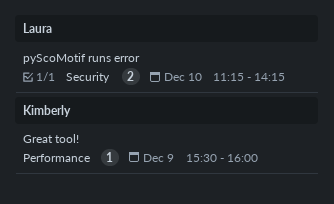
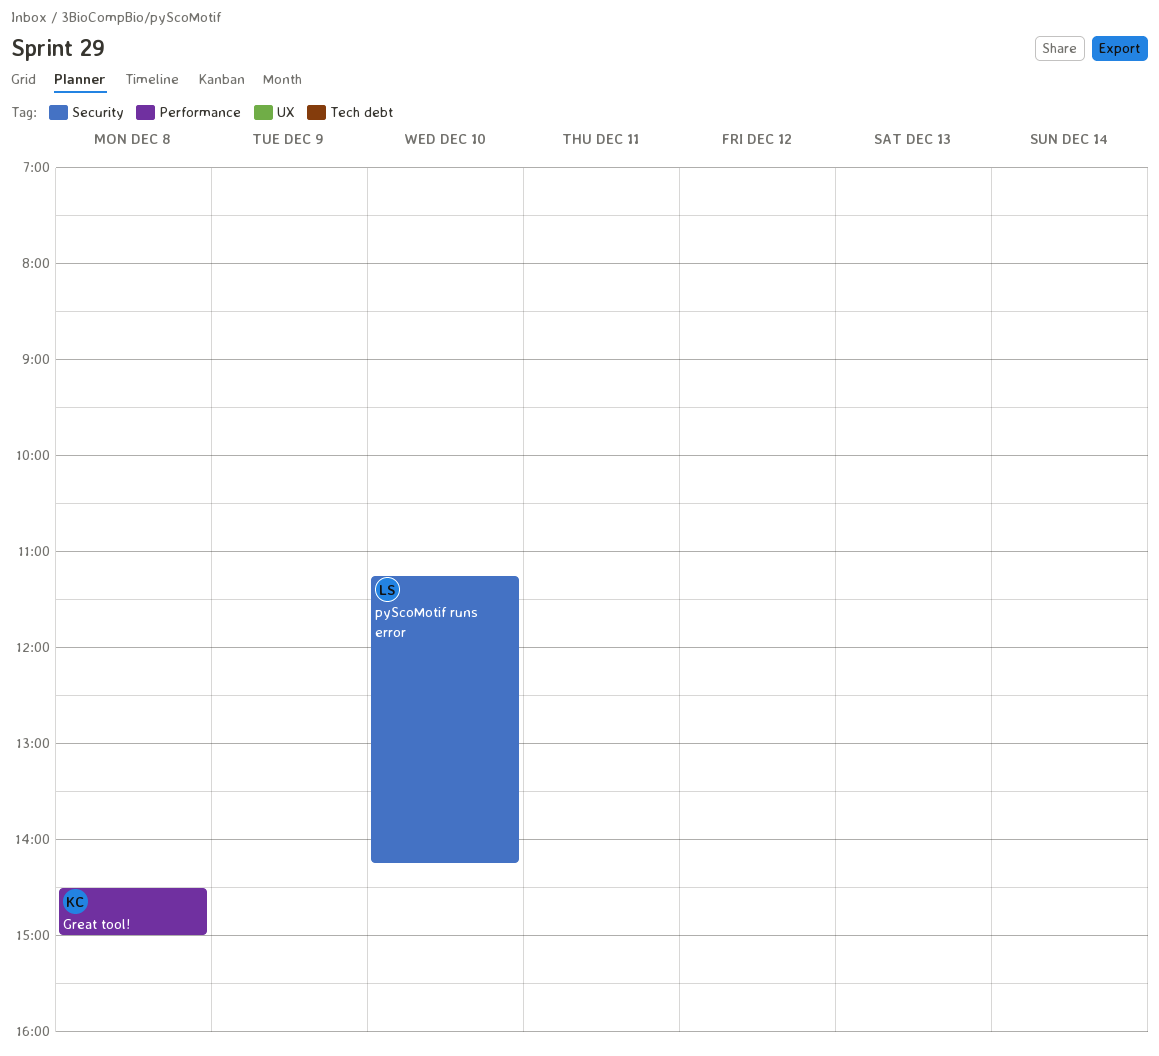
Great tool!, day: Dec 9 -> Dec 8
Great tool!, begins: 15:30 -> 14:30
Great tool!, ends: 16:00 -> 15:00

